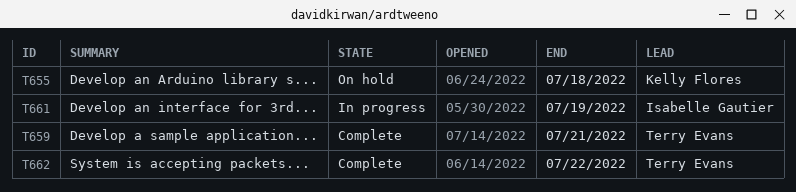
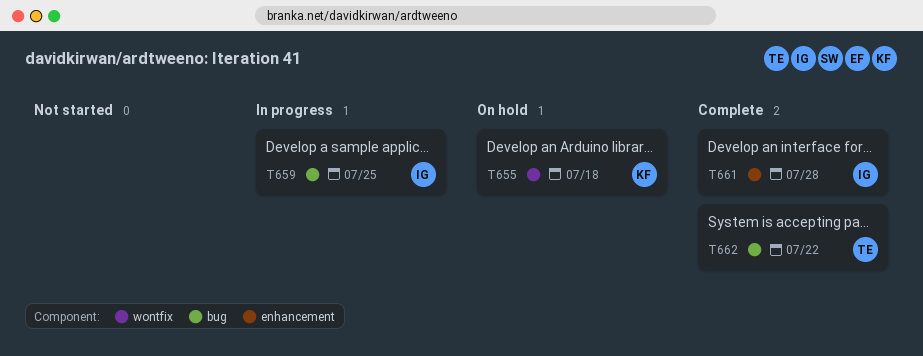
T659, status: Complete -> In progress
T659, owner: Terry Evans -> Isabelle Gautier
T659, due: Jul 21 -> Jul 25
T661, status: In progress -> Complete
T661, due: Jul 19 -> Jul 28

